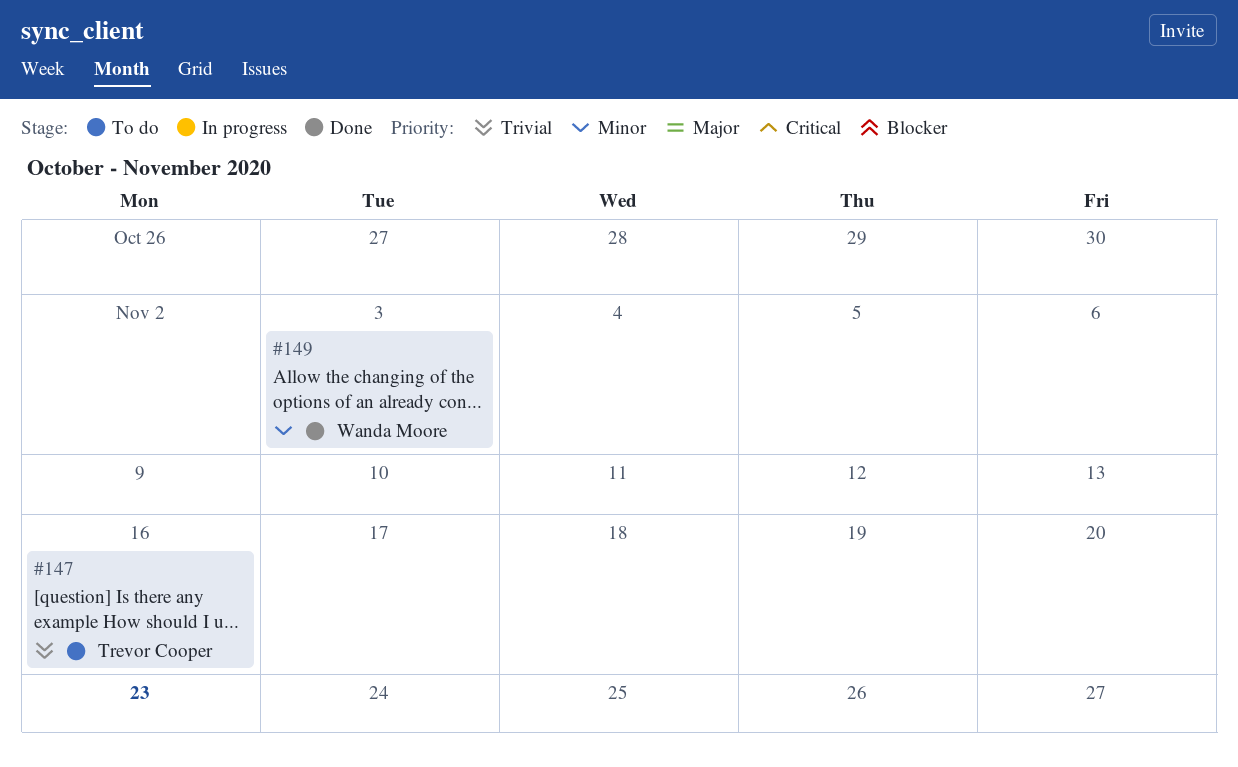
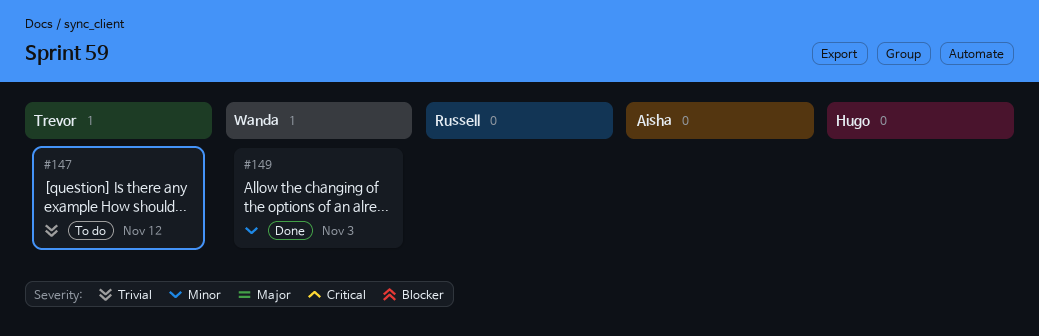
#147, due: Nov 16 -> Nov 12

